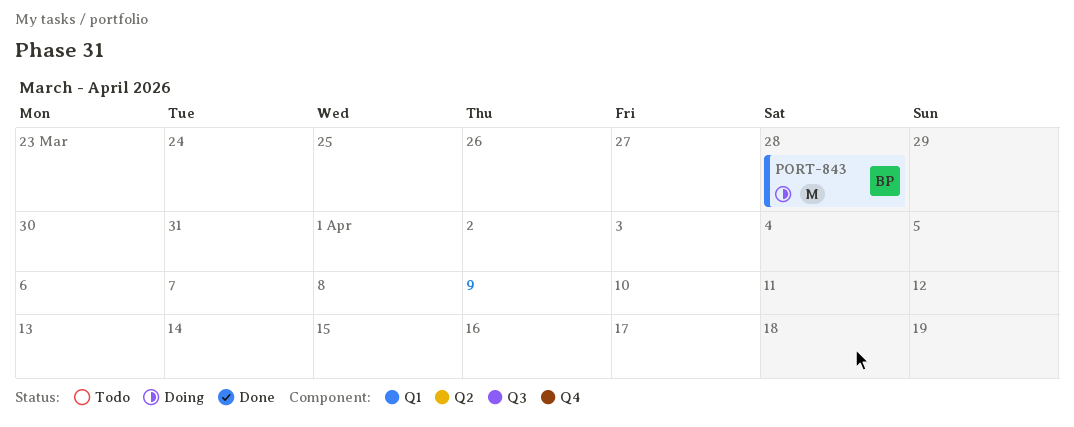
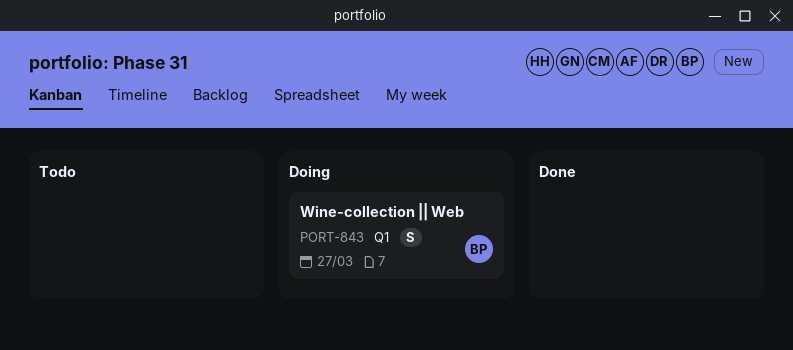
PORT-843, estimate: M -> S
PORT-843, due: Mar 28 -> Mar 27

